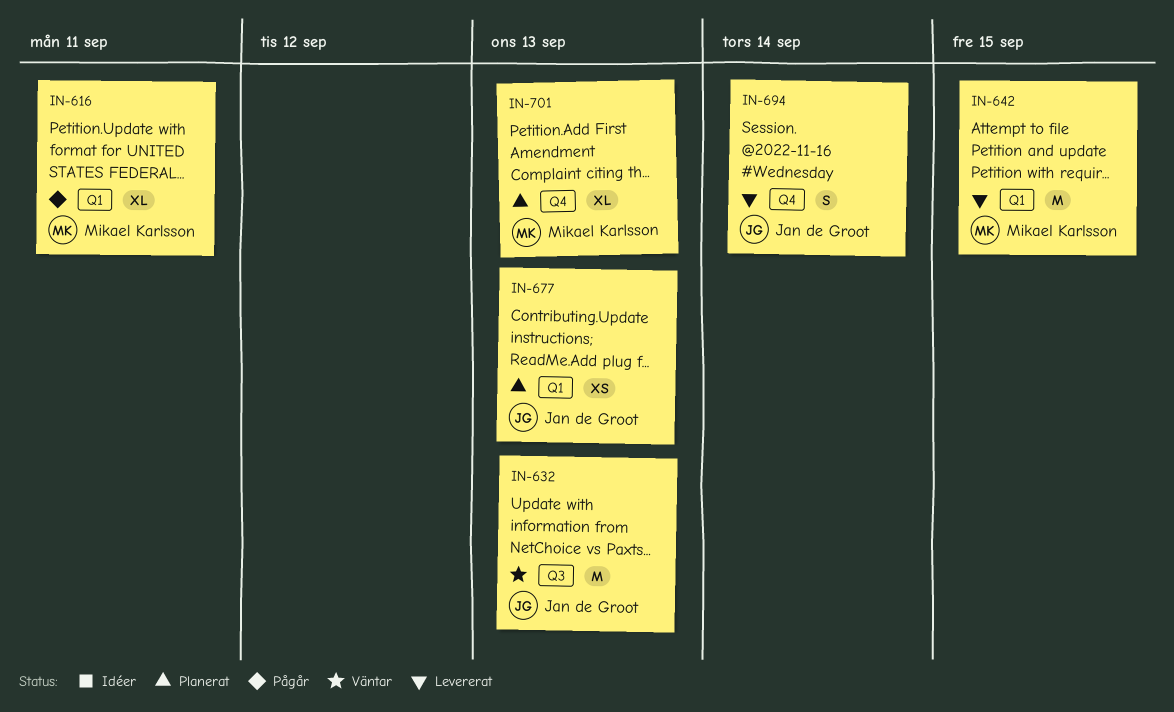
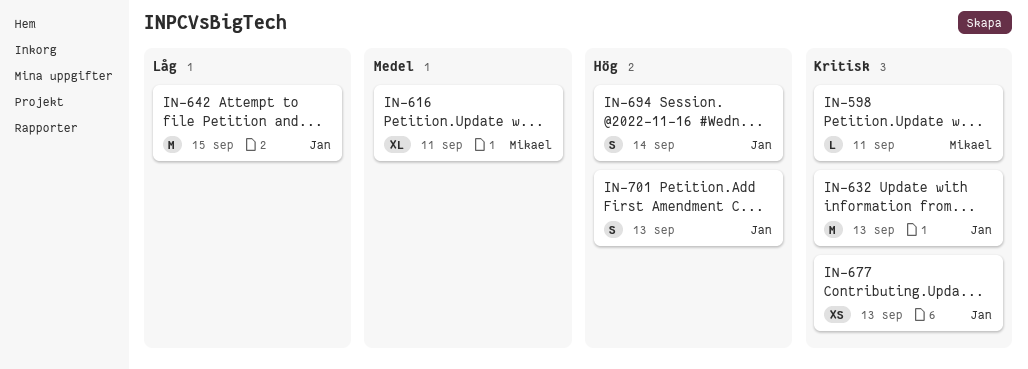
IN-598: none -> present
IN-642, owner: Mikael Karlsson -> Jan de Groot
IN-701, owner: Mikael Karlsson -> Jan de Groot
IN-701, estimate: XL -> S

